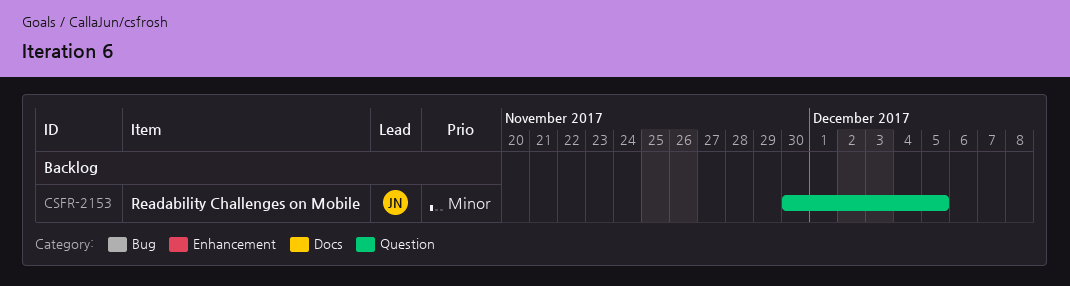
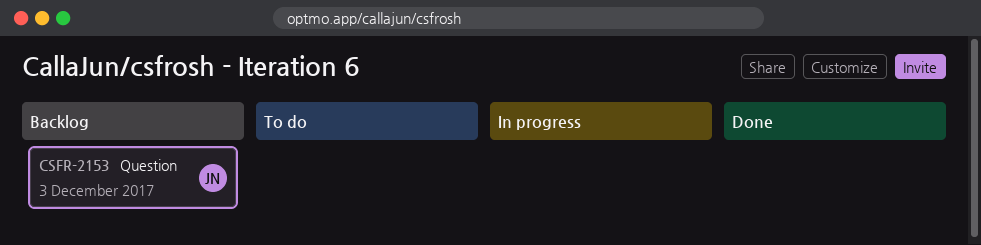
CSFR-2153, due: Dec 5 -> Dec 3

